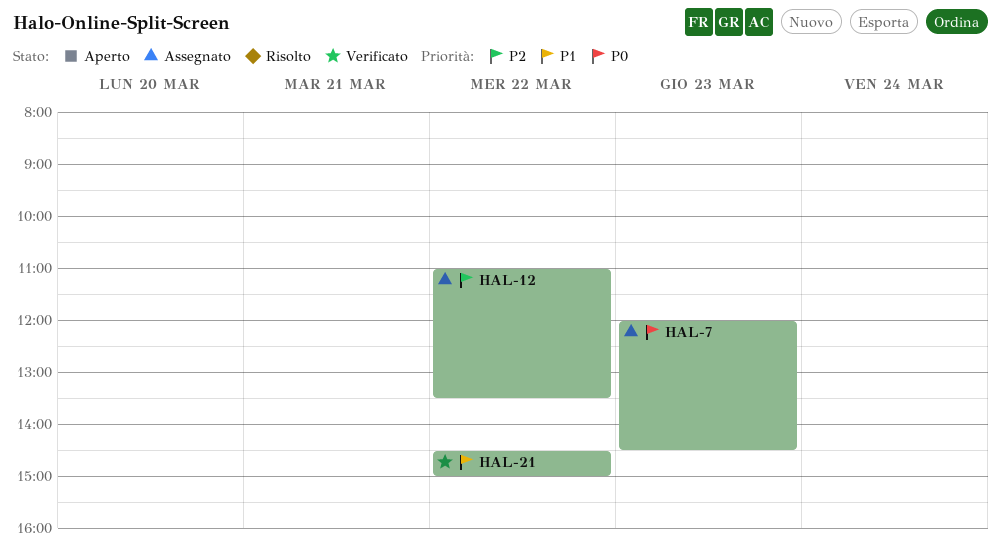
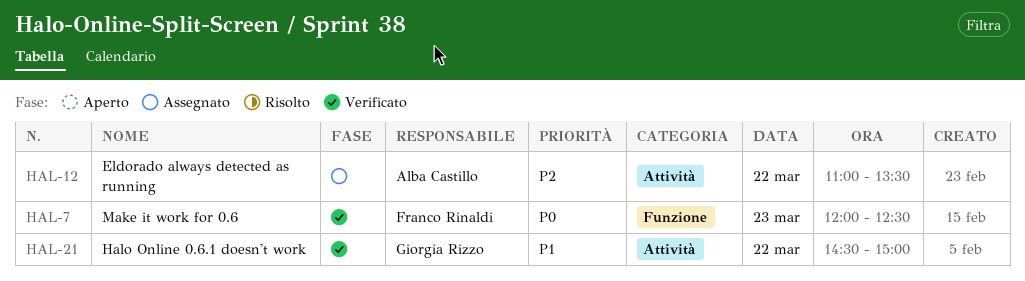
HAL-7, status: Assegnato -> Verificato
HAL-7, ends: 14:30 -> 12:30

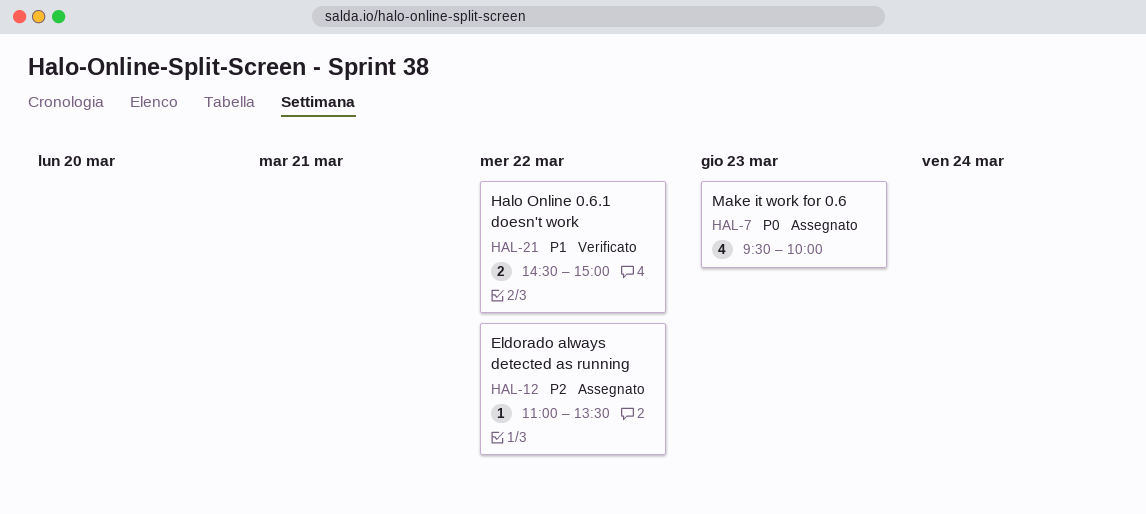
HAL-7, status: Verificato -> Assegnato
HAL-7, begins: 12:00 -> 09:30
HAL-7, ends: 12:30 -> 10:00

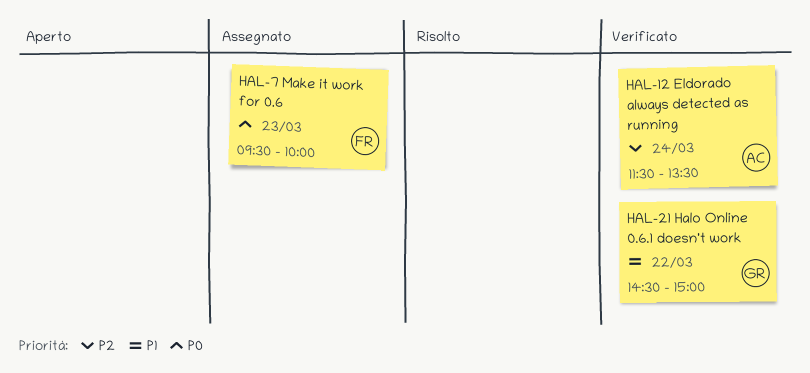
HAL-12, status: Assegnato -> Verificato
HAL-12, day: Mar 22 -> Mar 24
HAL-12, begins: 11:00 -> 11:30

